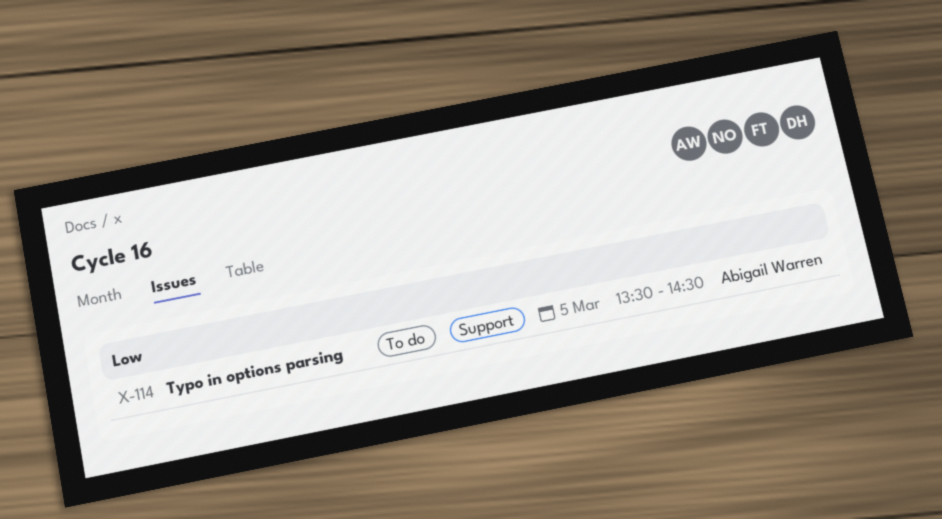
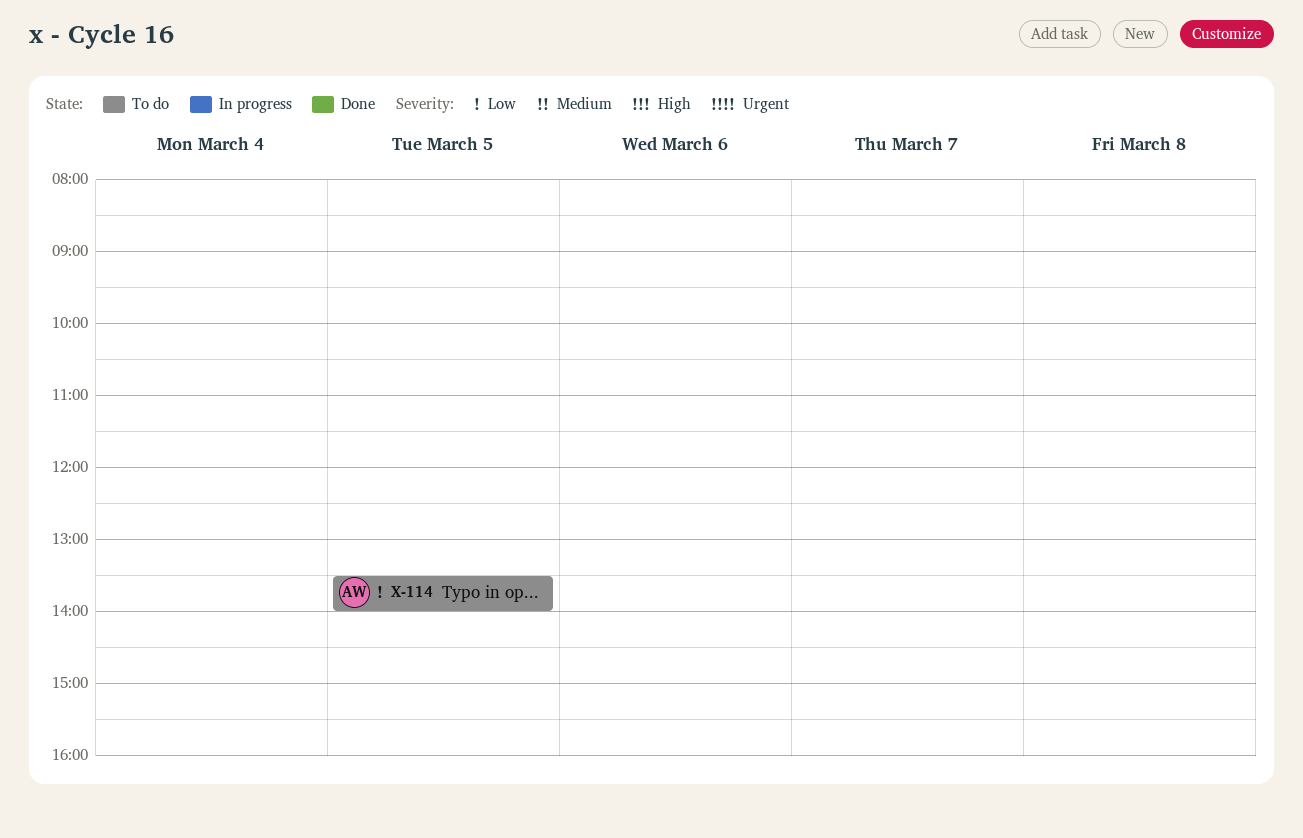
X-114, ends: 14:30 -> 14:00

